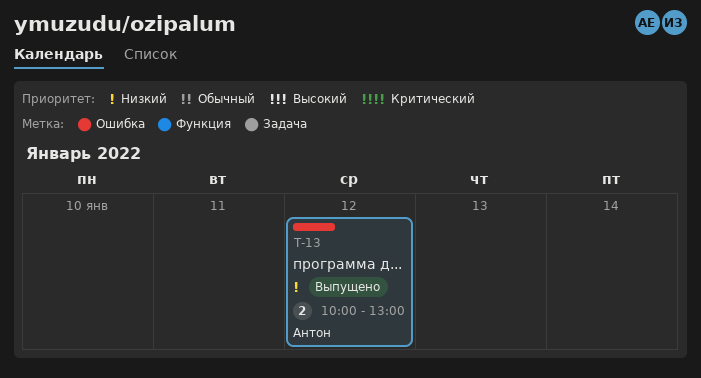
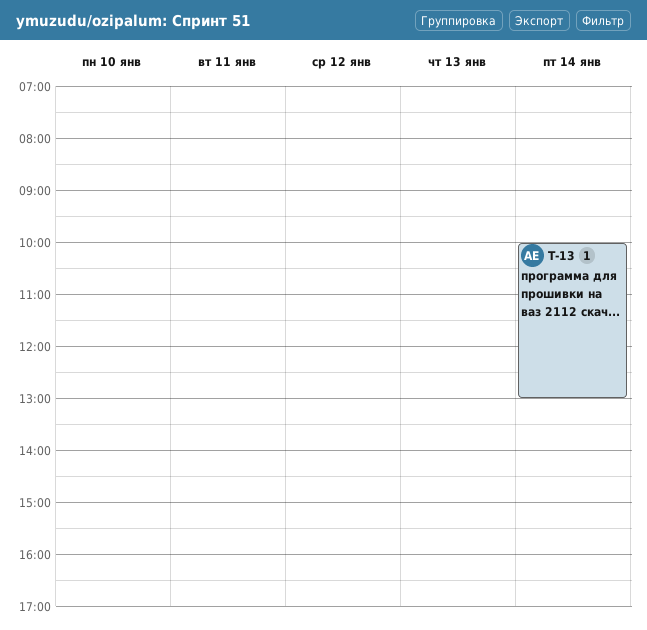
T-13, estimate: 2 -> 1
T-13, day: Jan 12 -> Jan 14

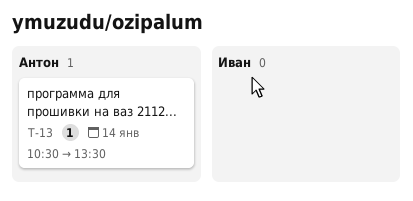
T-13, begins: 10:00 -> 10:30
T-13, ends: 13:00 -> 13:30

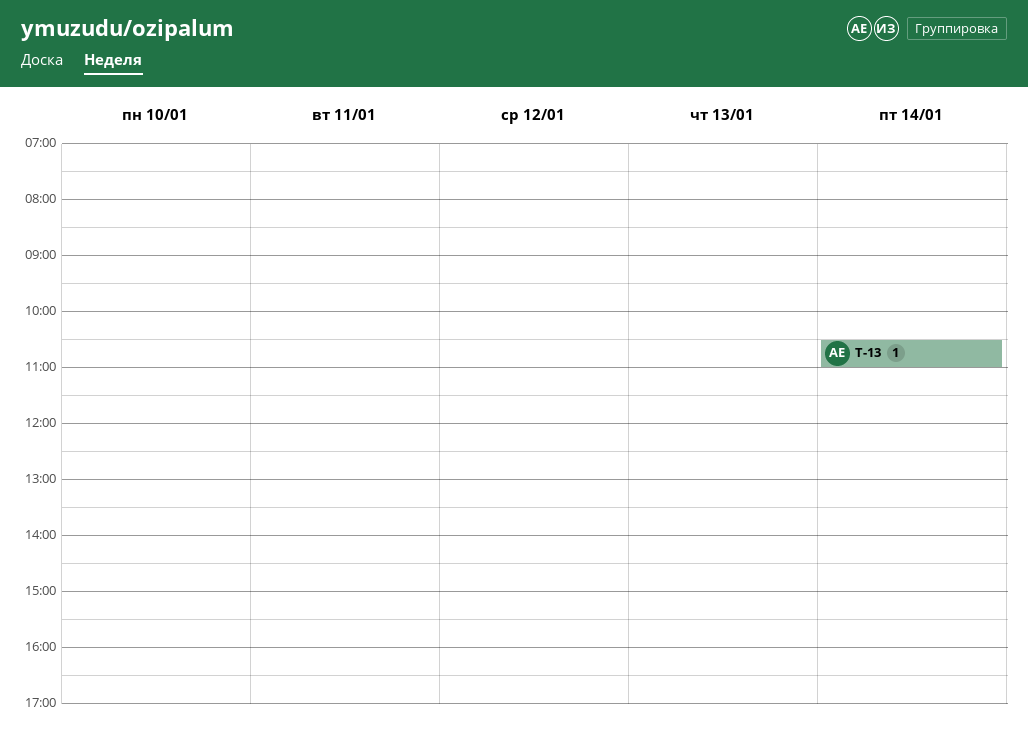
T-13, ends: 13:30 -> 11:00

